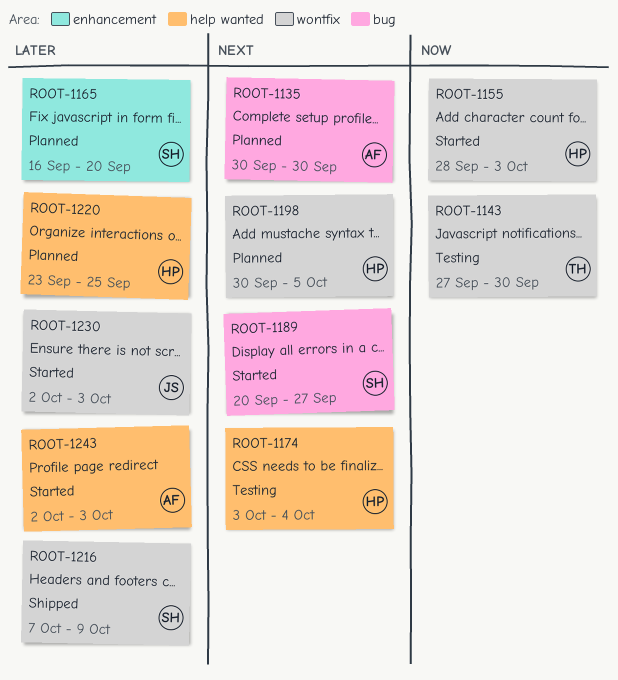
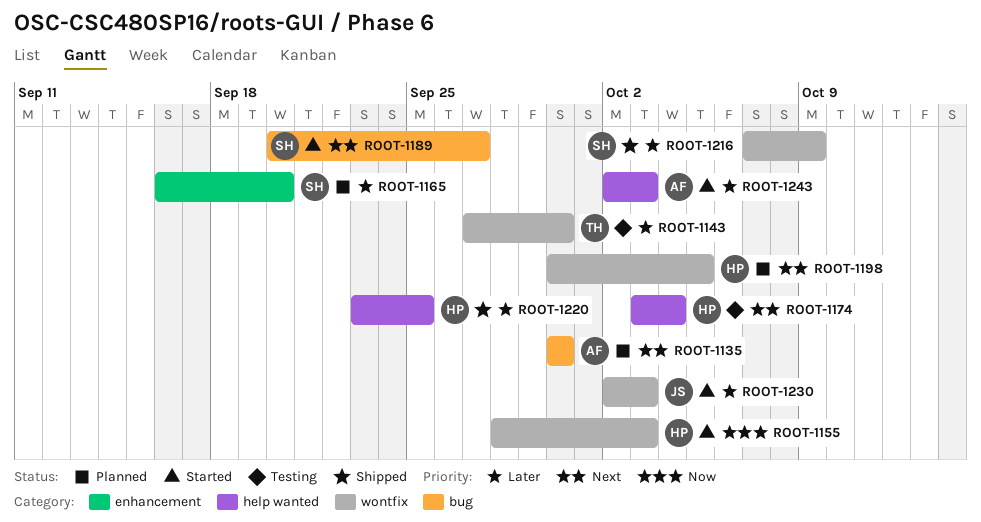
ROOT-1143, priority: Now -> Later
ROOT-1220, status: Planned -> Shipped

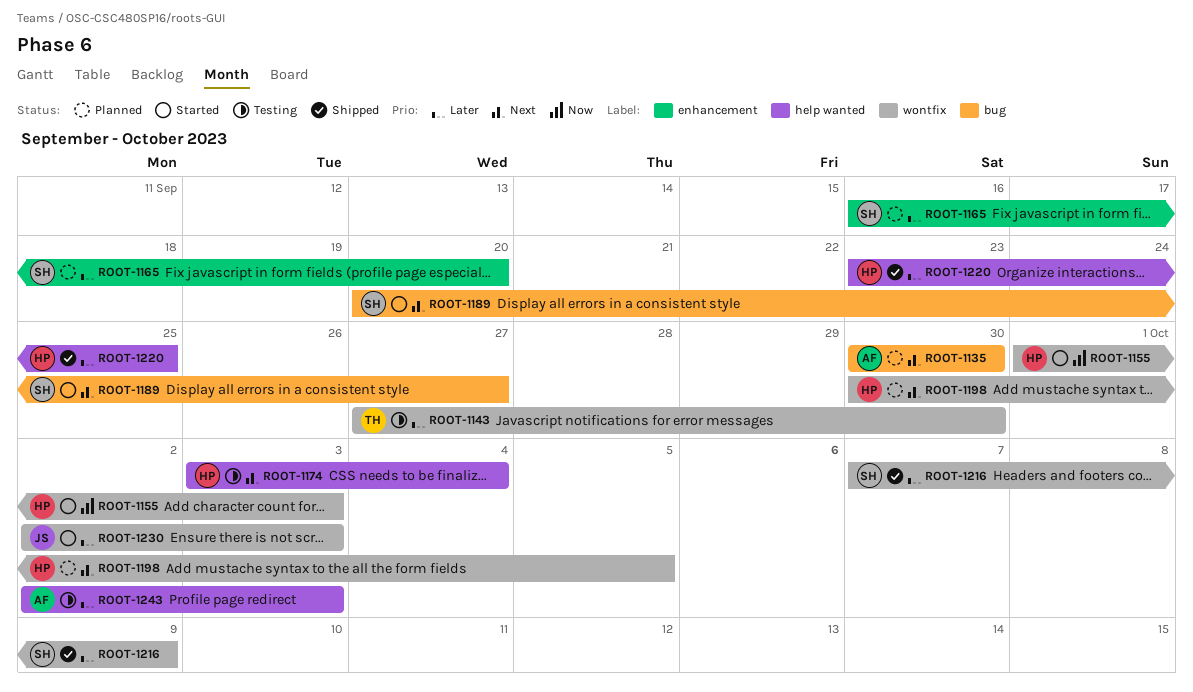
ROOT-1155, start: Sep 28 -> Oct 1
ROOT-1243, status: Started -> Testing

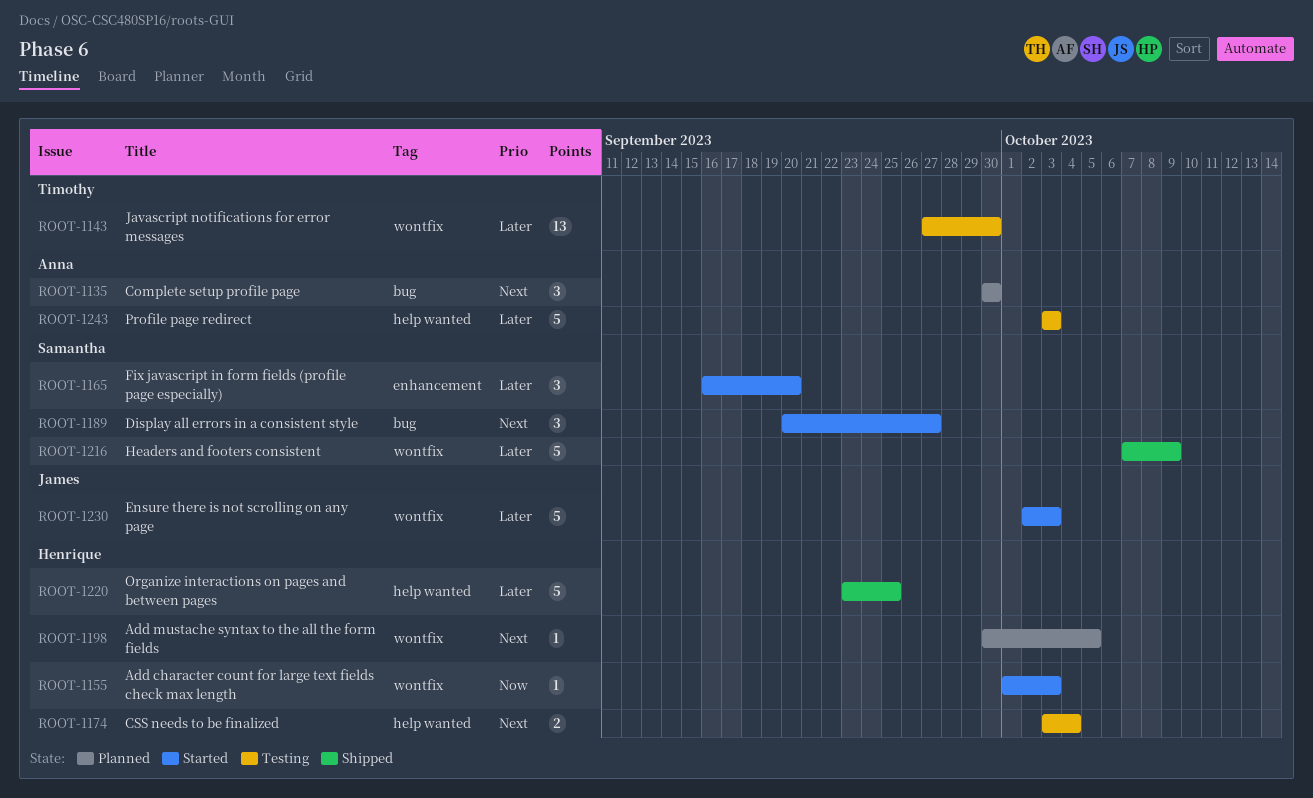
ROOT-1165, status: Planned -> Started
ROOT-1243, start: Oct 2 -> Oct 3

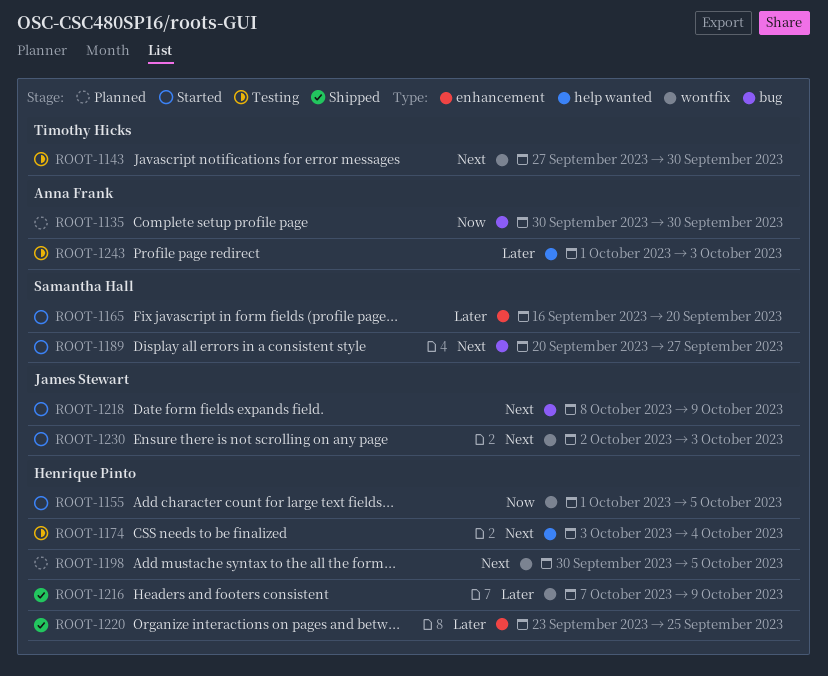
ROOT-1135, priority: Next -> Now
ROOT-1143, priority: Later -> Next
ROOT-1155, due: Oct 3 -> Oct 5
ROOT-1216, owner: Samantha Hall -> Henrique Pinto
ROOT-1218: none -> present
ROOT-1220, label: help wanted -> enhancement
ROOT-1230, priority: Later -> Next
ROOT-1243, start: Oct 3 -> Oct 1

